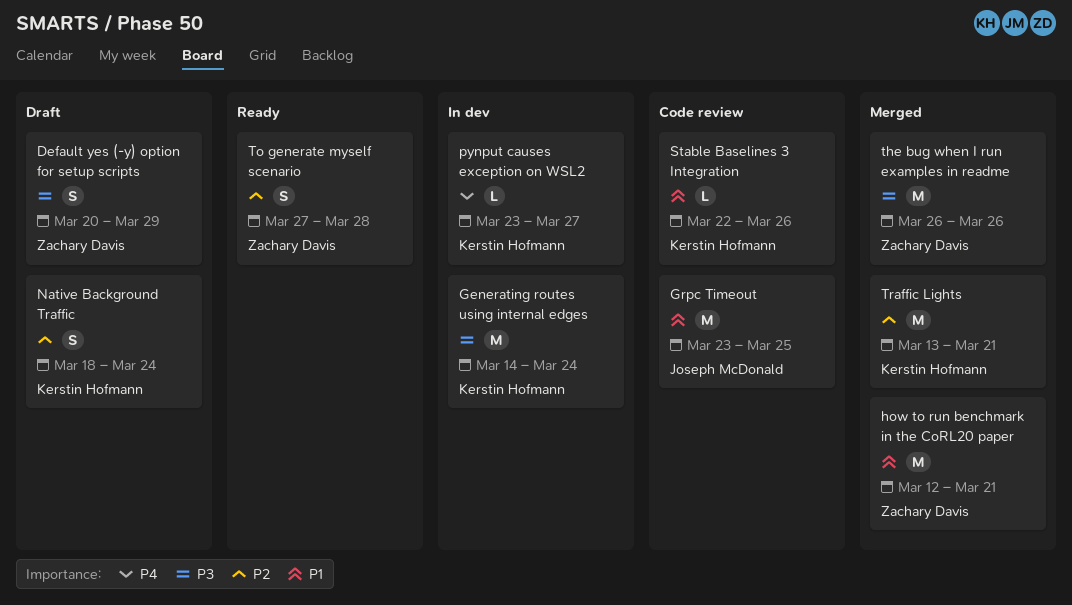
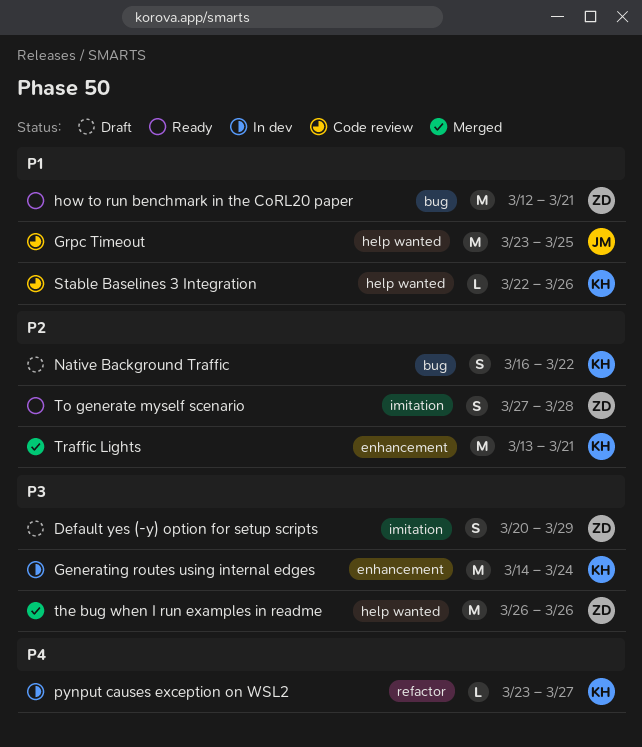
how to run benchmark in the CoRL20 paper, status: Merged -> Ready
Native Background Traffic, start: Mar 18 -> Mar 16
Native Background Traffic, due: Mar 24 -> Mar 22

